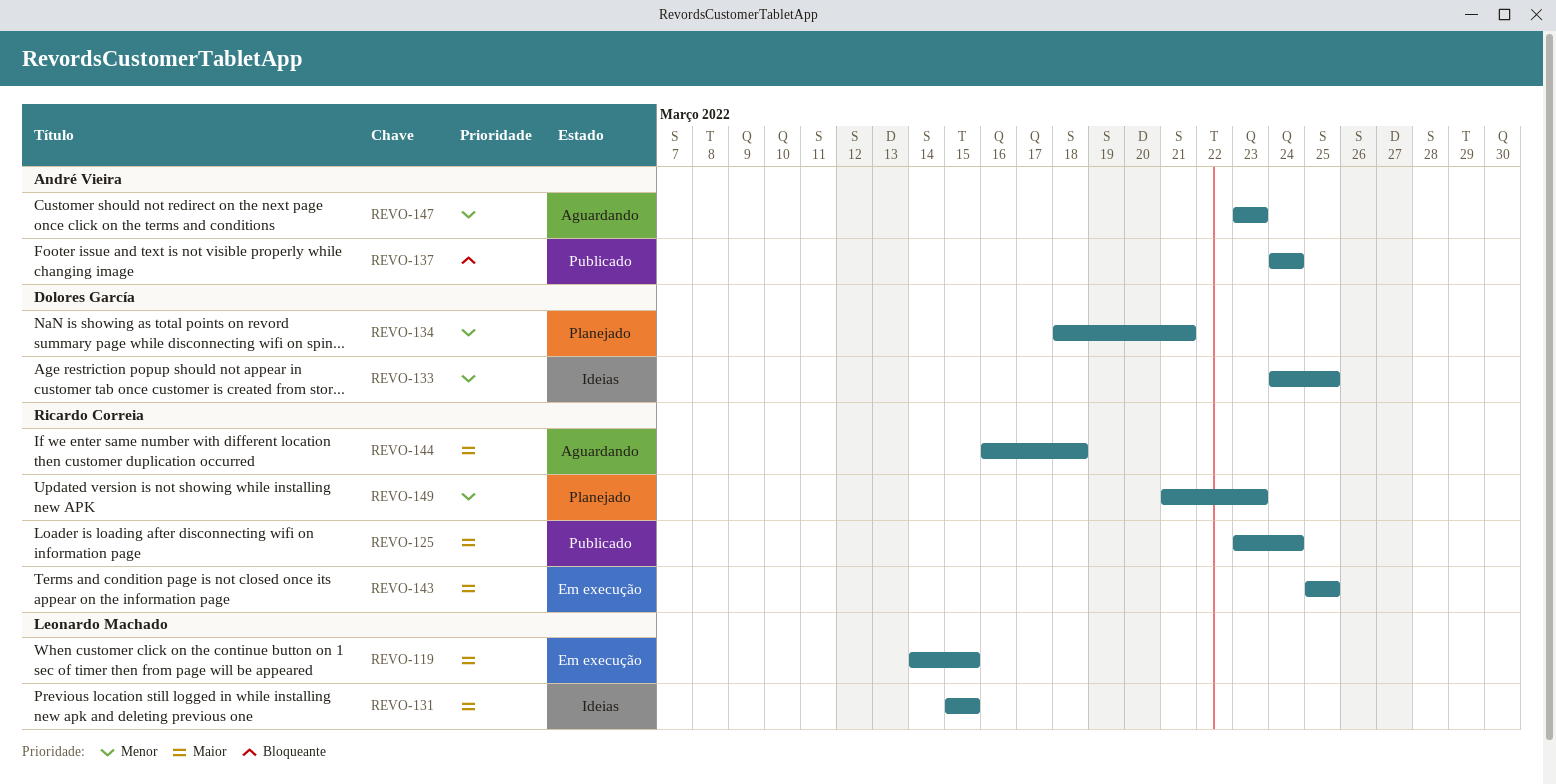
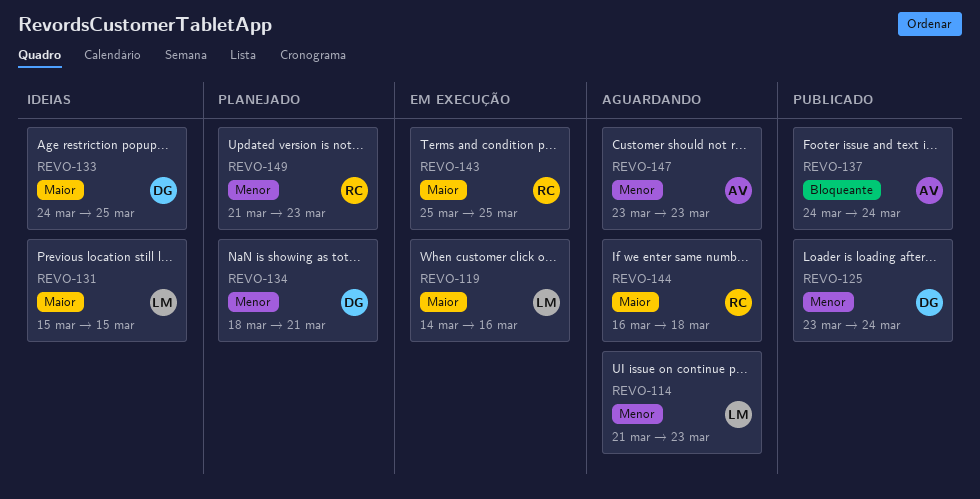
REVO-114: none -> present
REVO-119, due: Mar 15 -> Mar 16
REVO-125, owner: Ricardo Correia -> Dolores García
REVO-125, priority: Maior -> Menor
REVO-133, priority: Menor -> Maior

